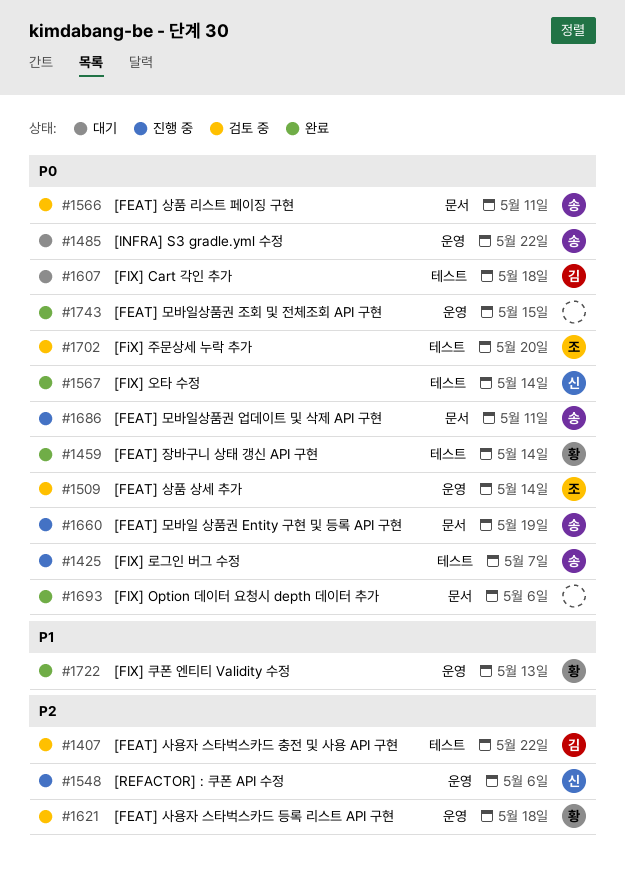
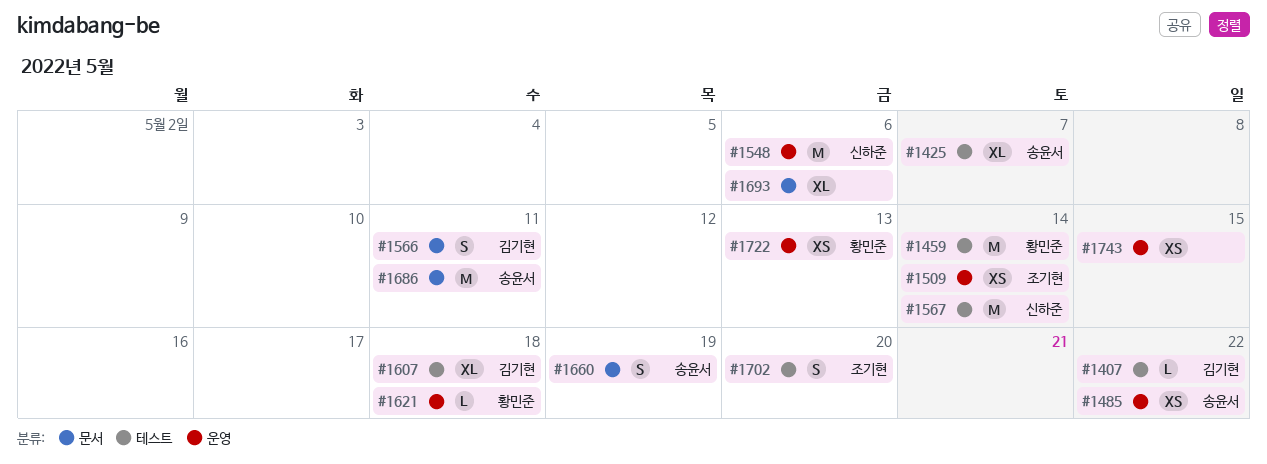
#1566, owner: 송윤서 -> 김기현

